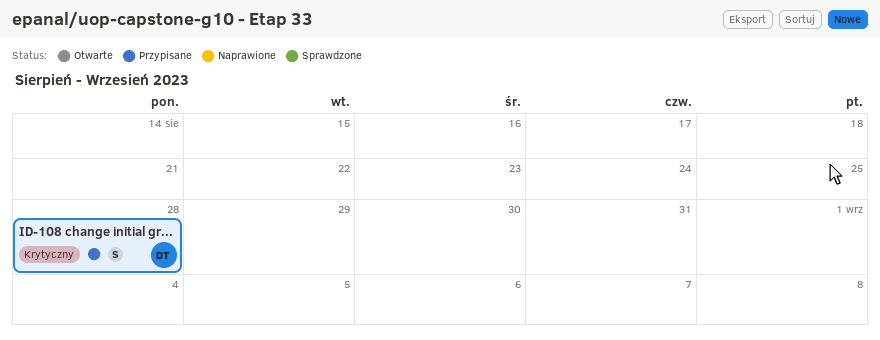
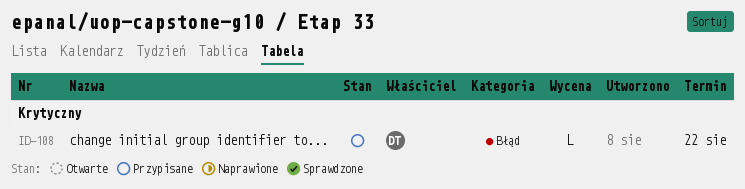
ID-108, estimate: S -> L
ID-108, due: Aug 28 -> Aug 22

